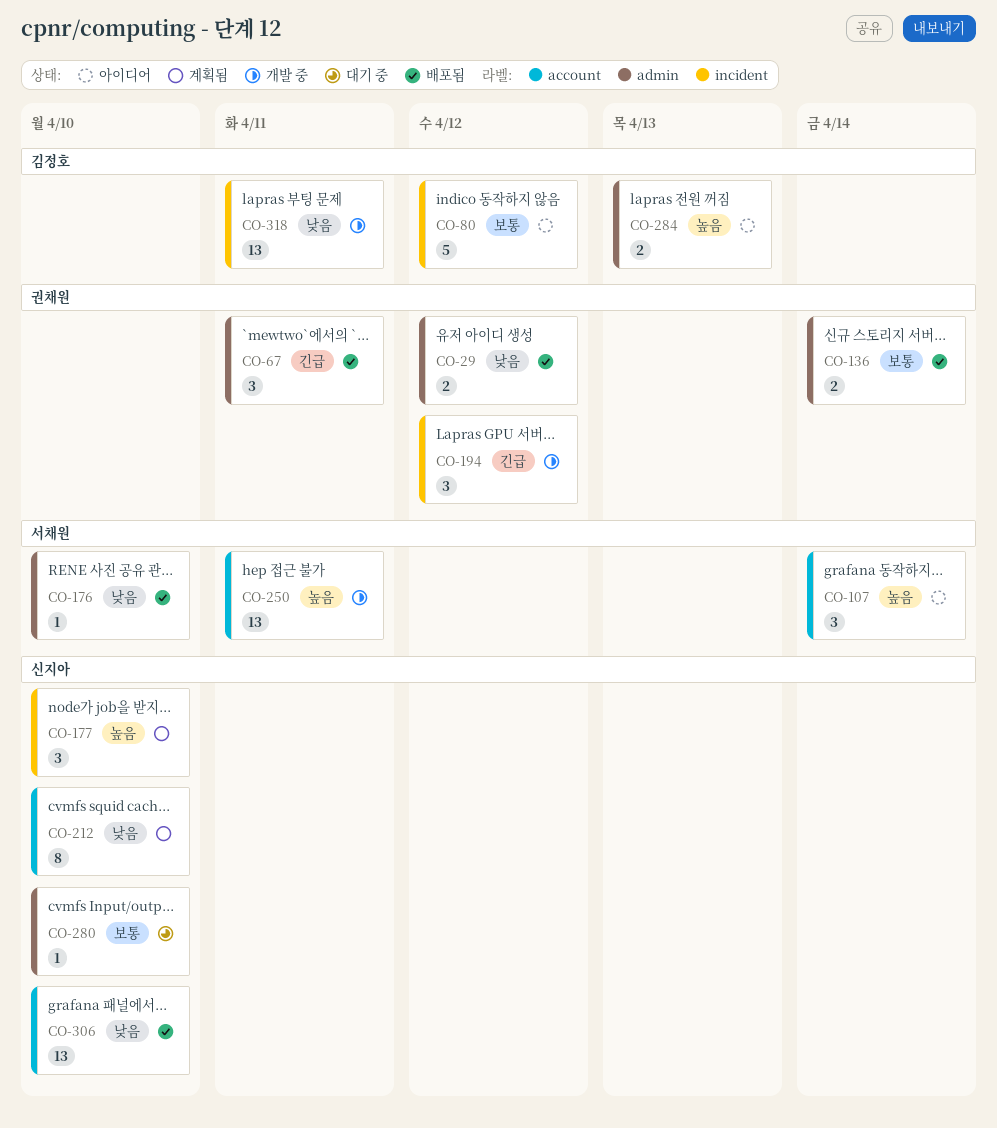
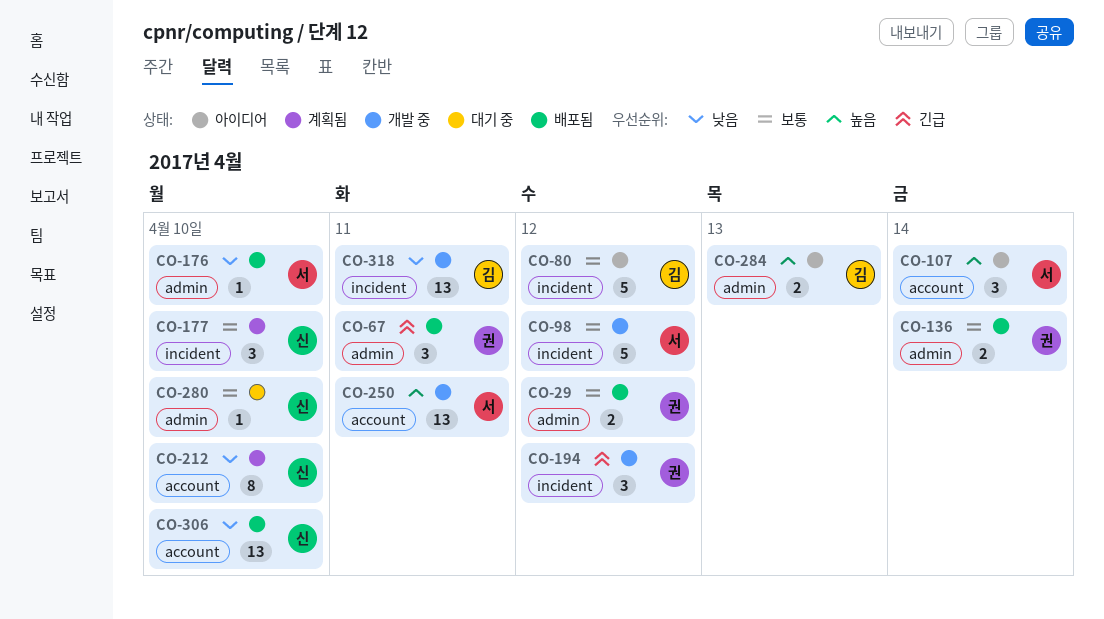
CO-29, priority: 낮음 -> 보통
CO-98: none -> present
CO-177, priority: 높음 -> 보통

